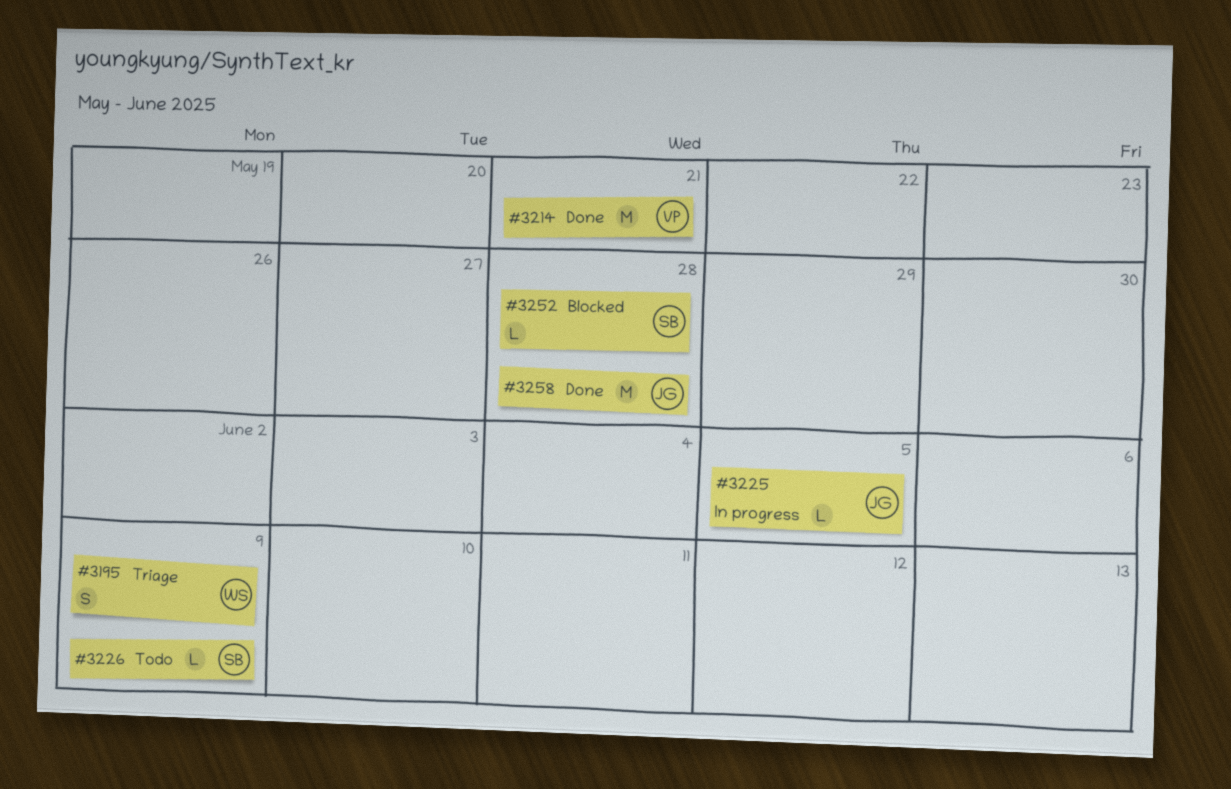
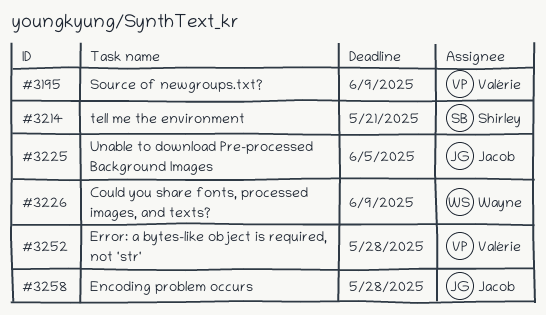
#3195, owner: Wayne -> Valérie
#3214, owner: Valérie -> Shirley
#3226, owner: Shirley -> Wayne
#3252, owner: Shirley -> Valérie

